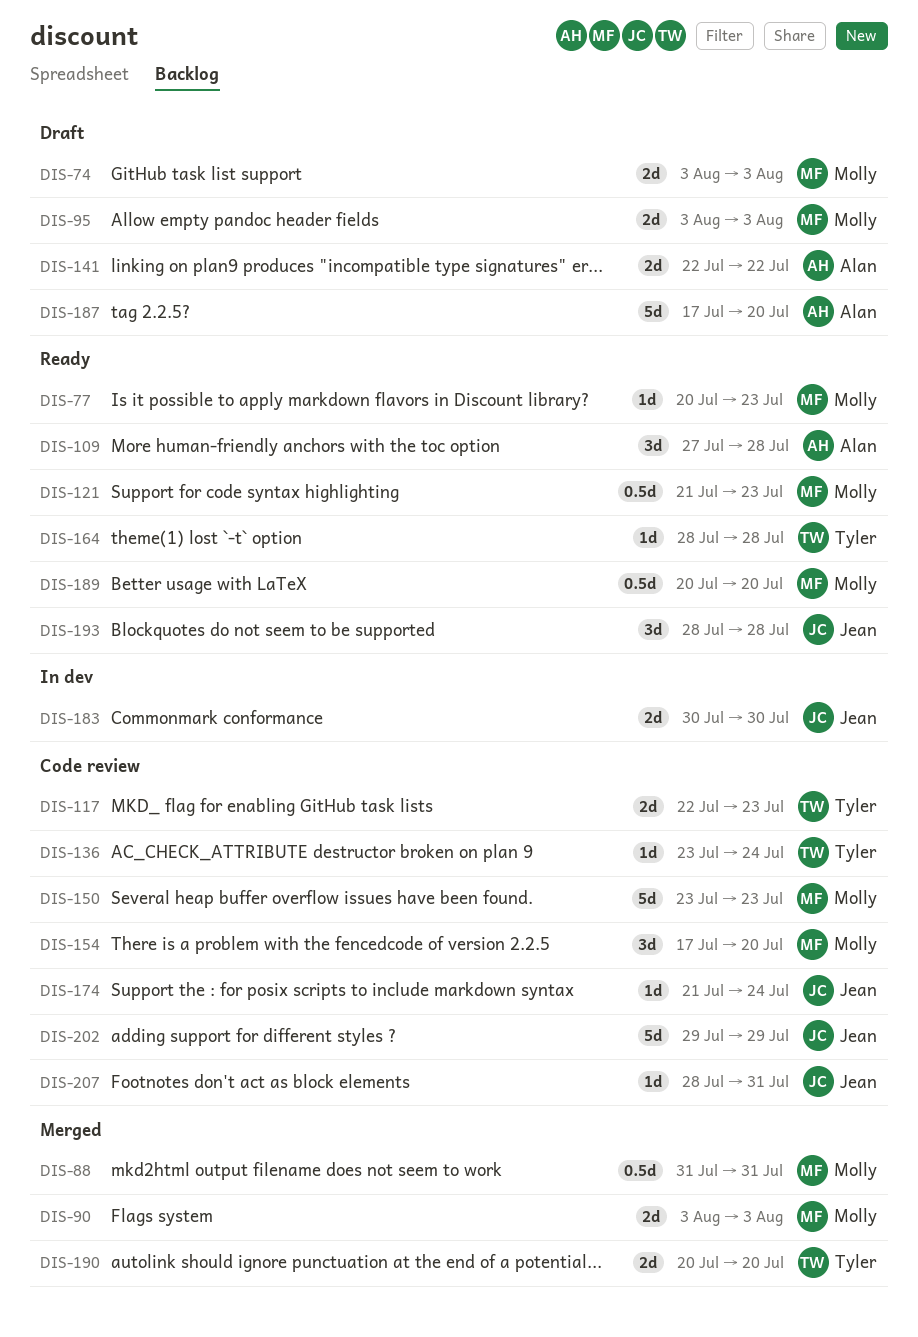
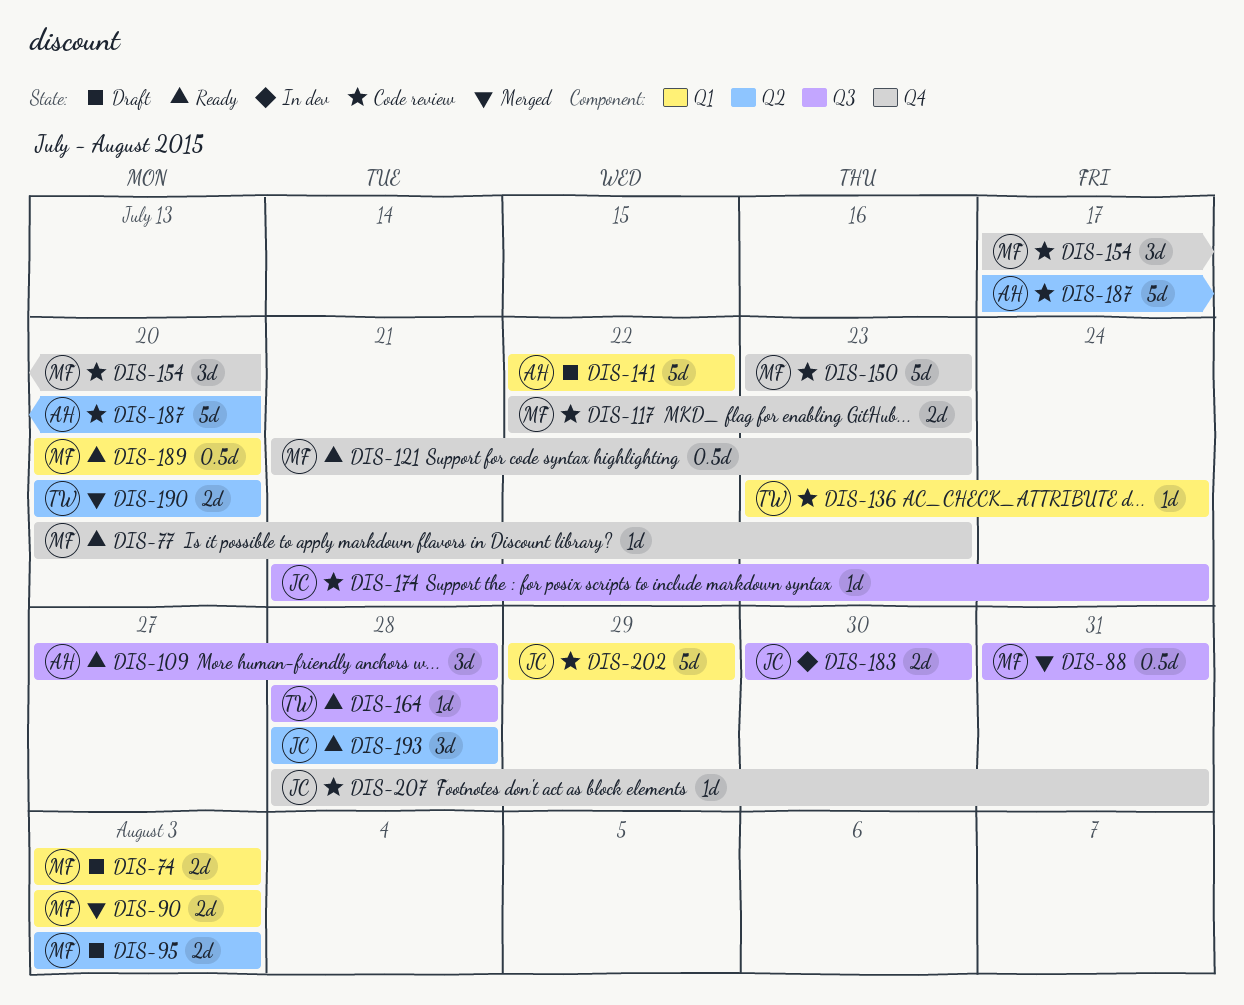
DIS-117, owner: Tyler -> Molly
DIS-141, estimate: 2d -> 5d
DIS-187, status: Draft -> Code review

